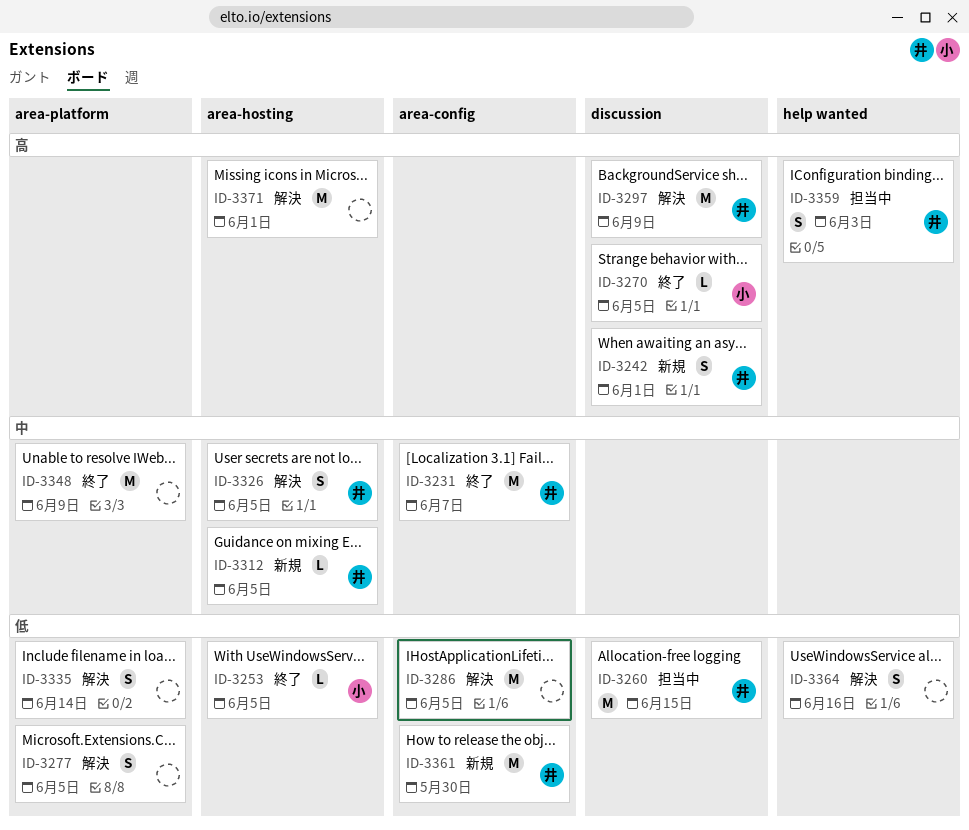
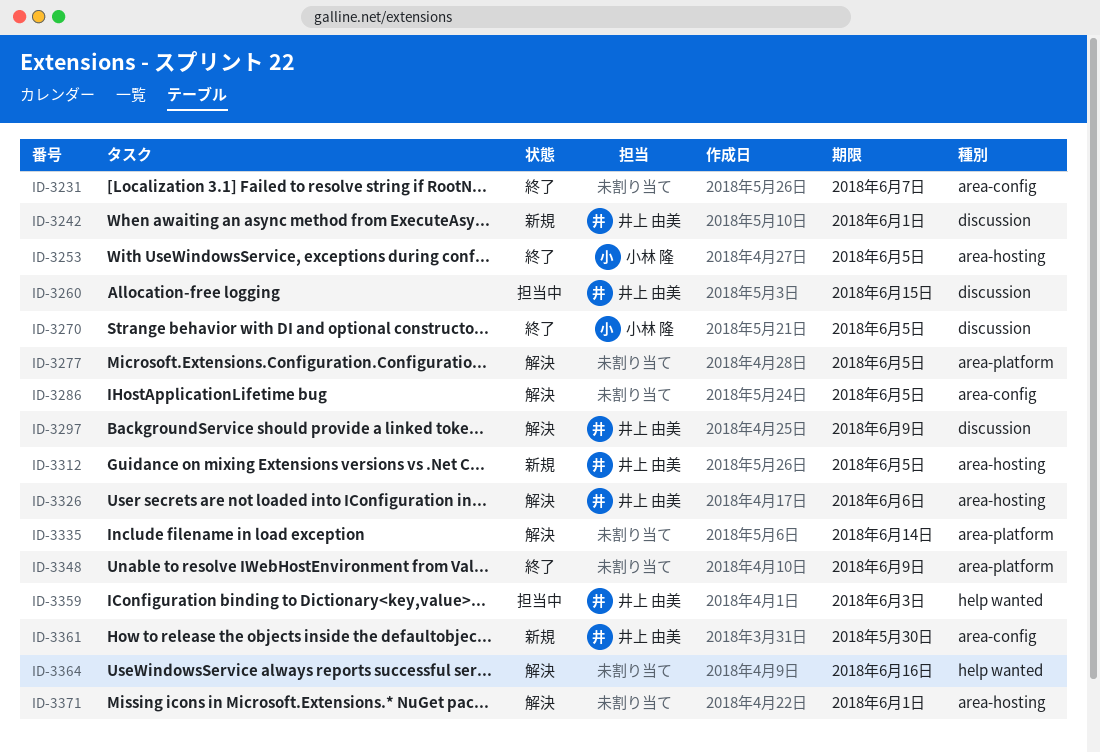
ID-3231, owner: 井上 由美 -> none
ID-3326, due: Jun 5 -> Jun 6

